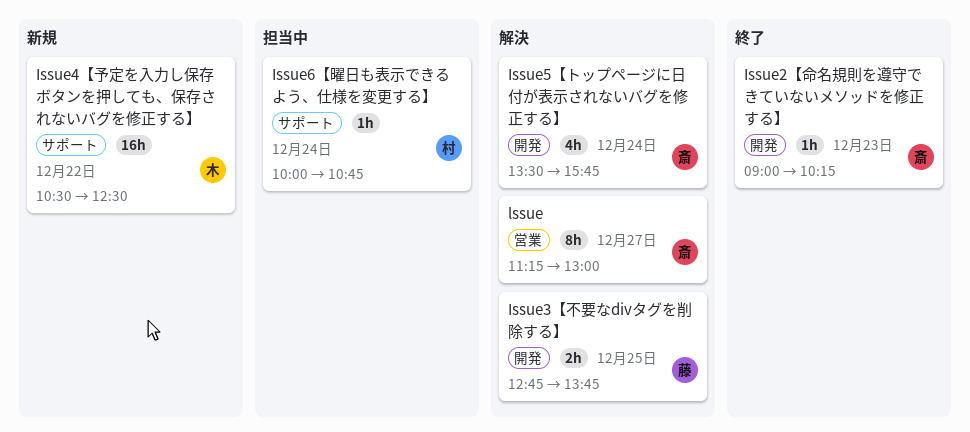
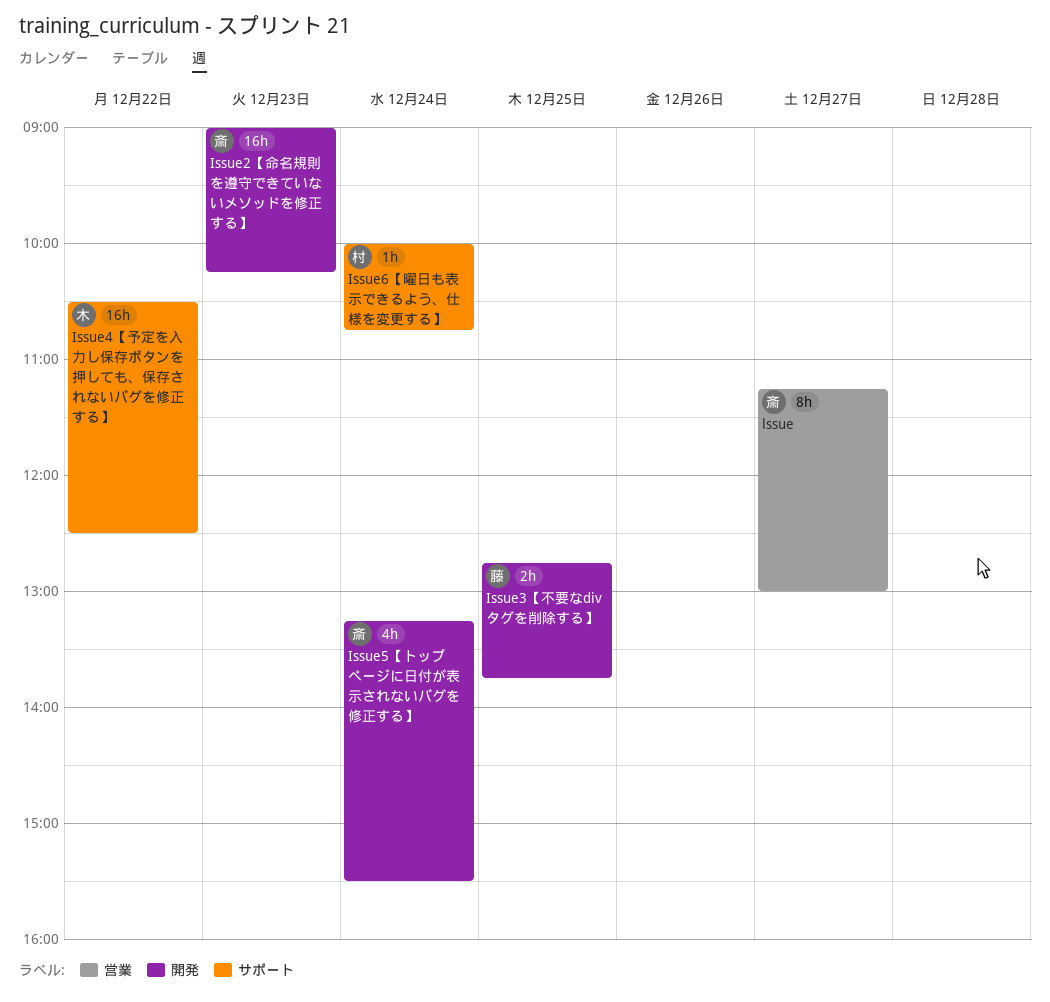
Issue2【命名規則を遵守できていないメソッドを修正する】, estimate: 1h -> 16h
Issue5【トップページに日付が表示されないバグを修正する】, begins: 13:30 -> 13:15
Issue5【トップページに日付が表示されないバグを修正する】, ends: 15:45 -> 15:30

